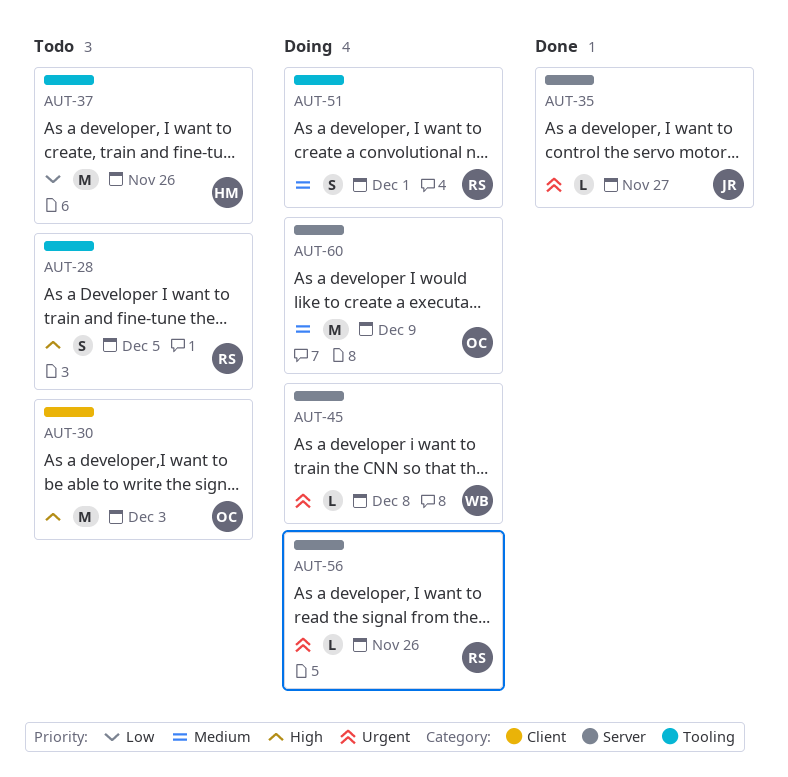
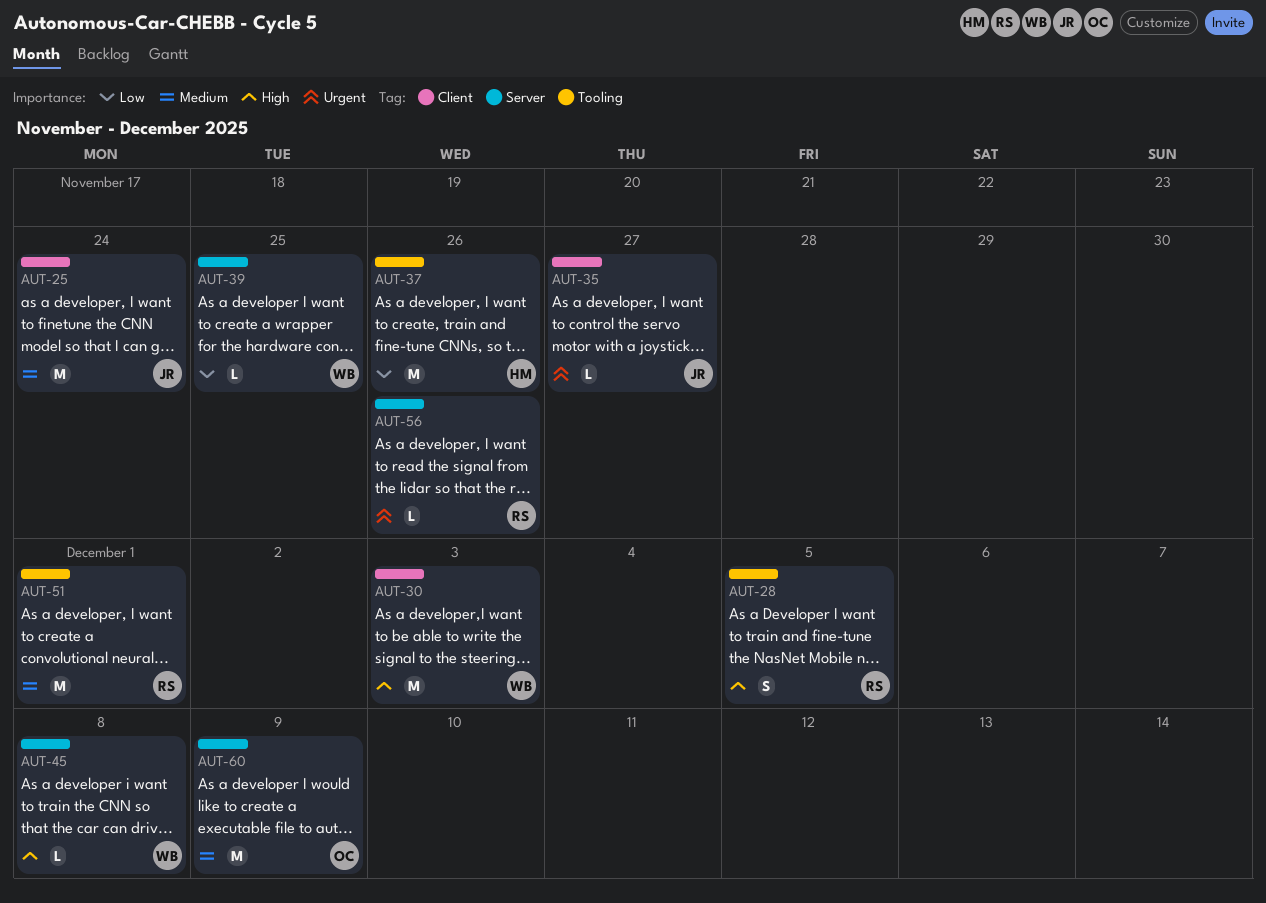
AUT-25: none -> present
AUT-30, owner: OC -> WB
AUT-35, label: Server -> Client
AUT-39: none -> present
AUT-45, priority: Urgent -> High
AUT-51, estimate: S -> M

